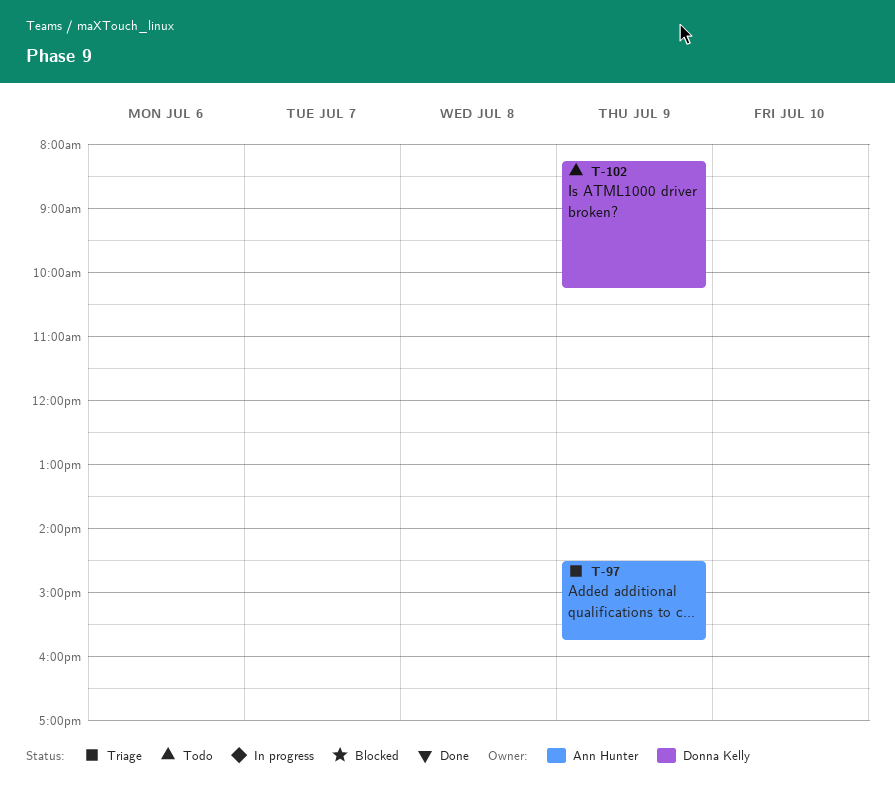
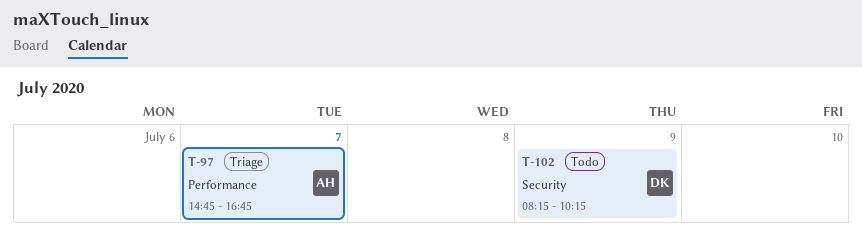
T-97, day: Jul 9 -> Jul 7
T-97, begins: 14:30 -> 14:45
T-97, ends: 15:45 -> 16:45

